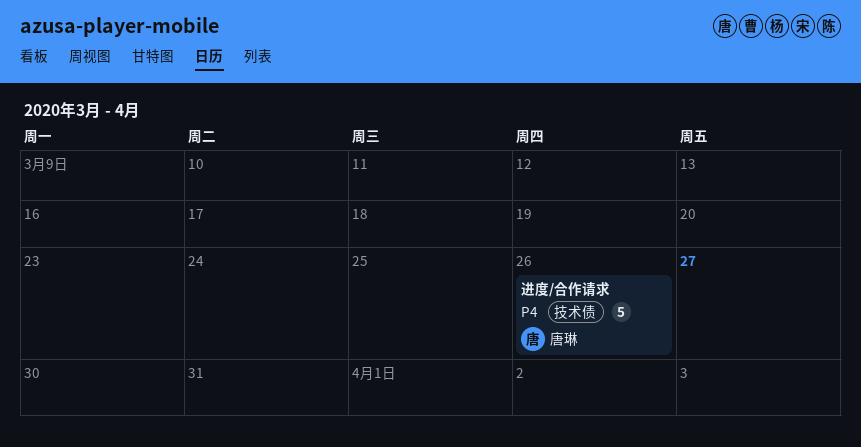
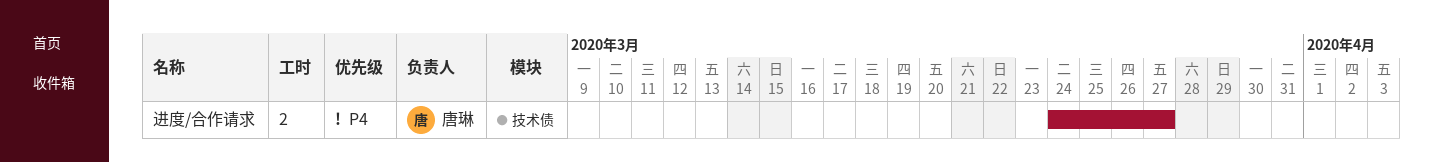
进度/合作请求, estimate: 5 -> 2
进度/合作请求, due: Mar 26 -> Mar 27

